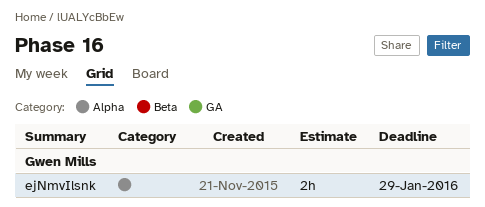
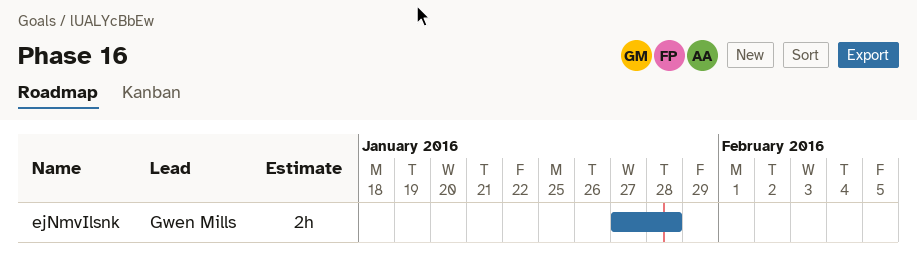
ejNmvIlsnk, due: Jan 29 -> Jan 28

